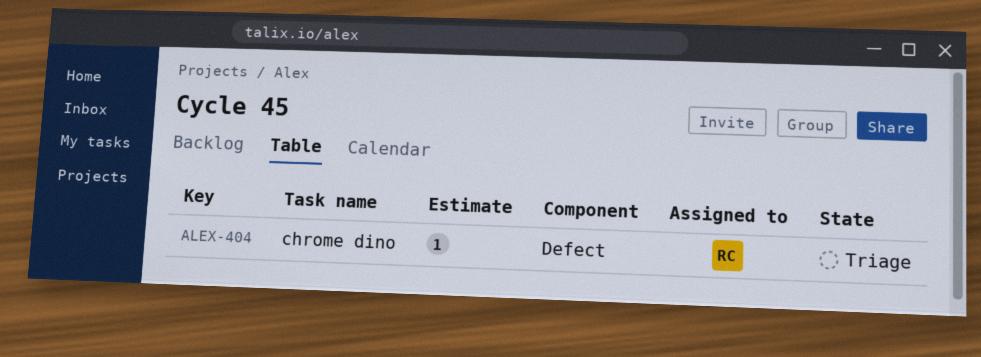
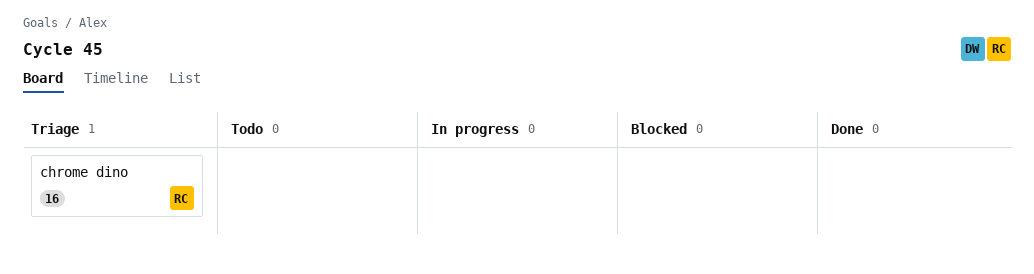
chrome dino, estimate: 1 -> 16

